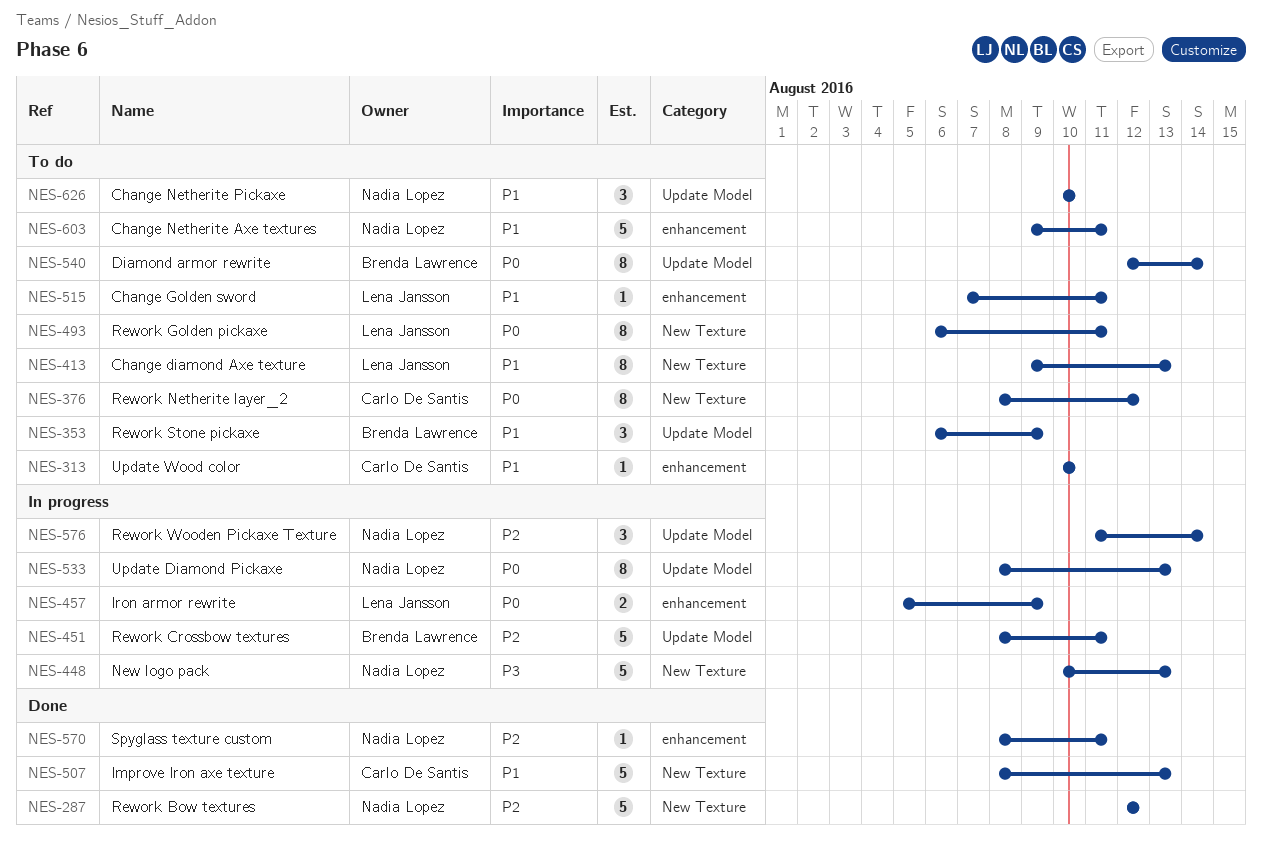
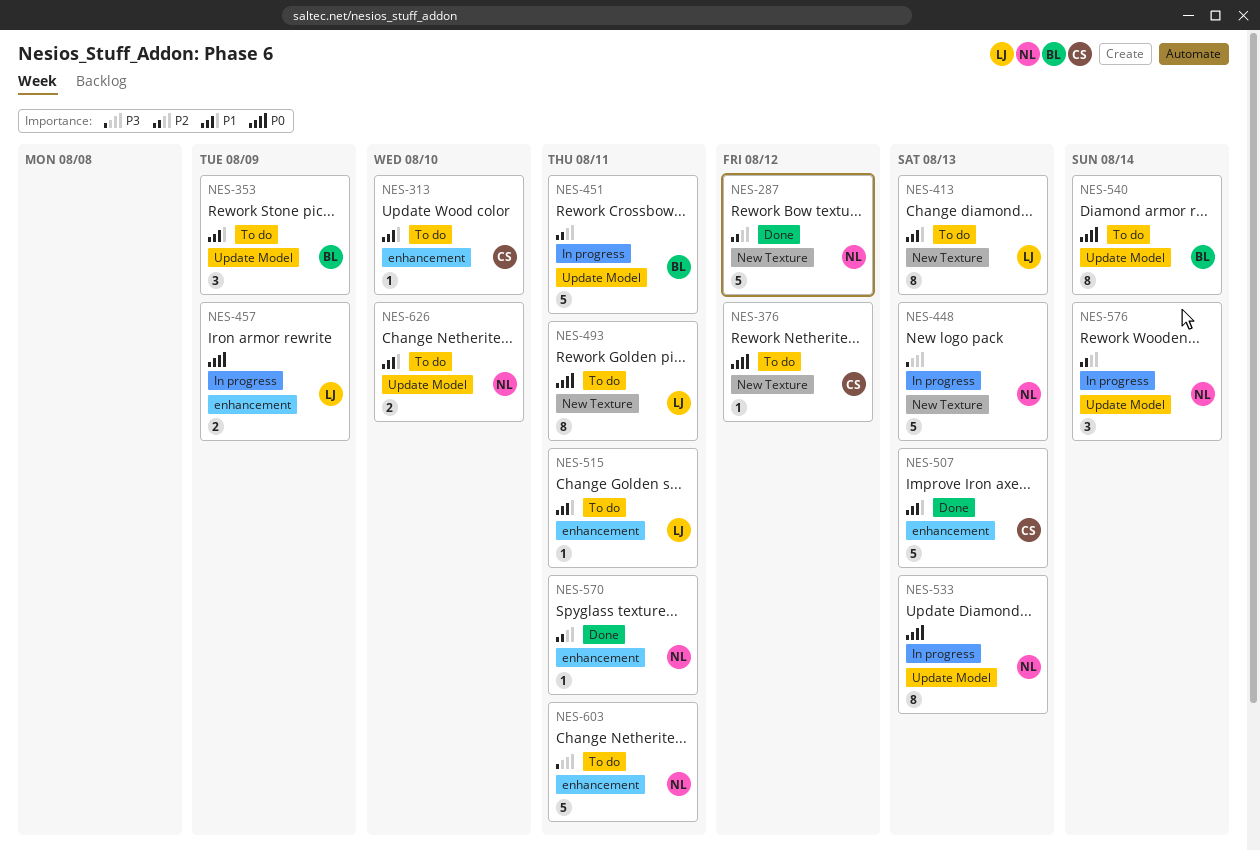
NES-376, estimate: 8 -> 1
NES-507, label: New Texture -> enhancement
NES-603, priority: P1 -> P3
NES-626, estimate: 3 -> 2

